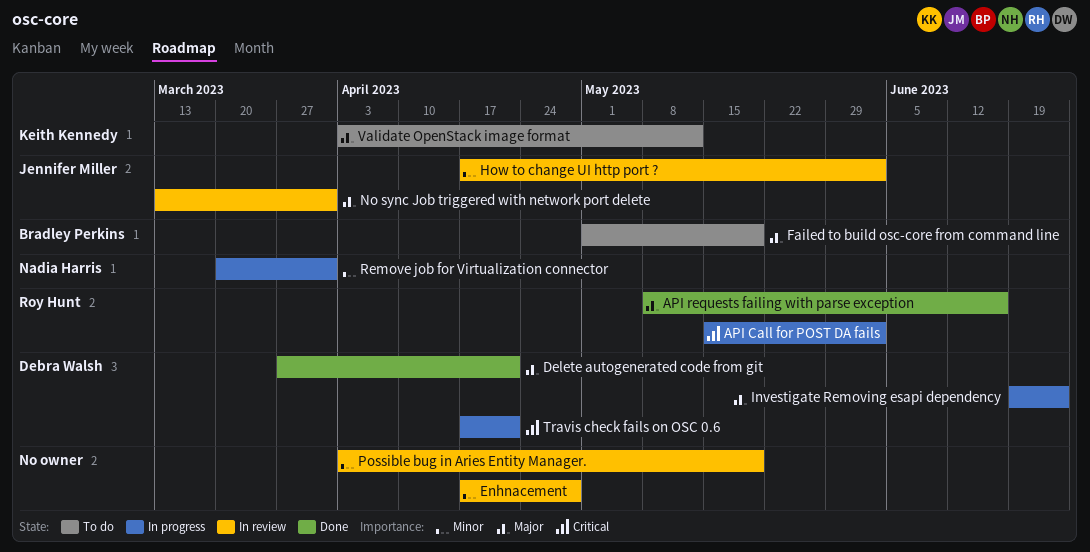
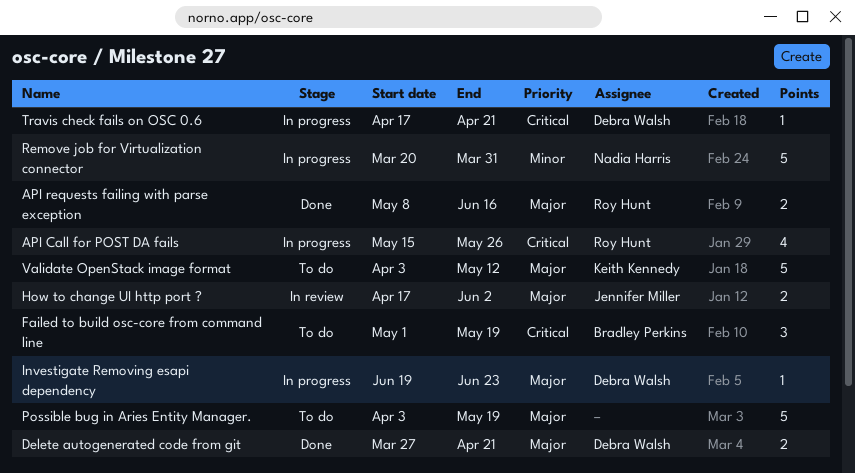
API Call for POST DA fails, due: Jun 2 -> May 26
Enhnacement: present -> none
Failed to build osc-core from command line, priority: Major -> Critical
How to change UI http port ?, priority: Minor -> Major
No sync Job triggered with network port delete: present -> none
Possible bug in Aries Entity Manager., status: In review -> To do
Possible bug in Aries Entity Manager., priority: Minor -> Major

